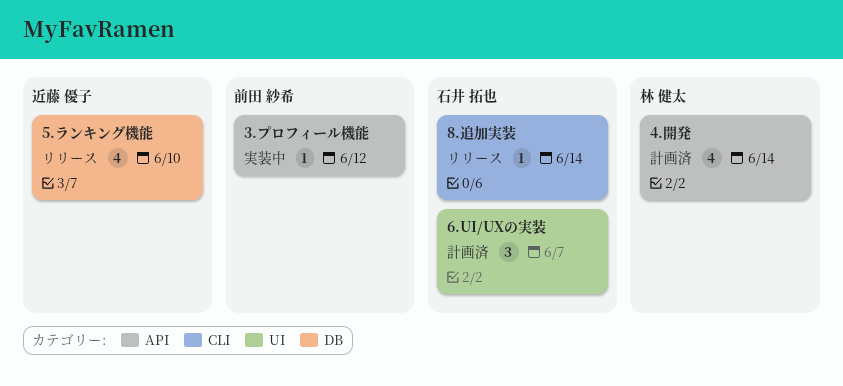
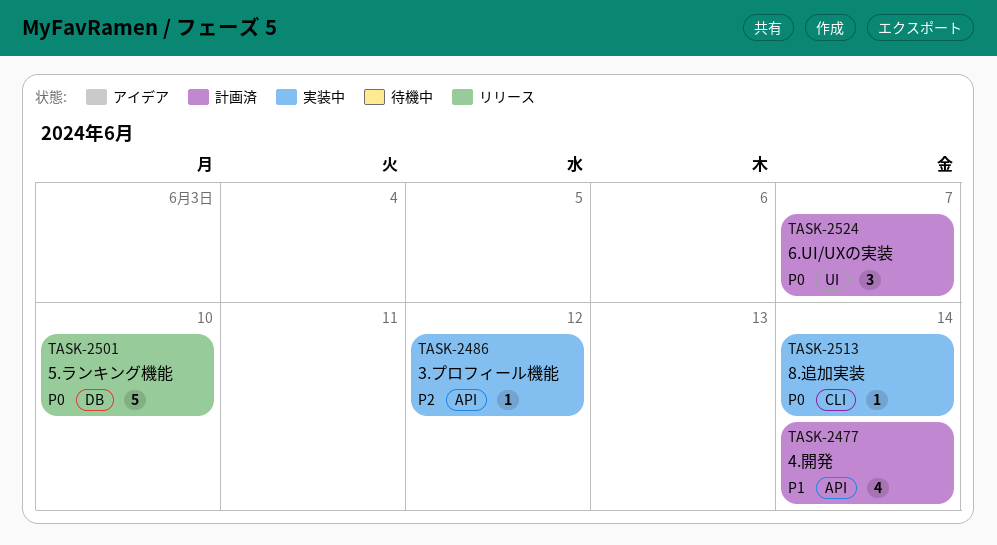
5.ランキング機能, estimate: 4 -> 5
8.追加実装, status: リリース -> 実装中

